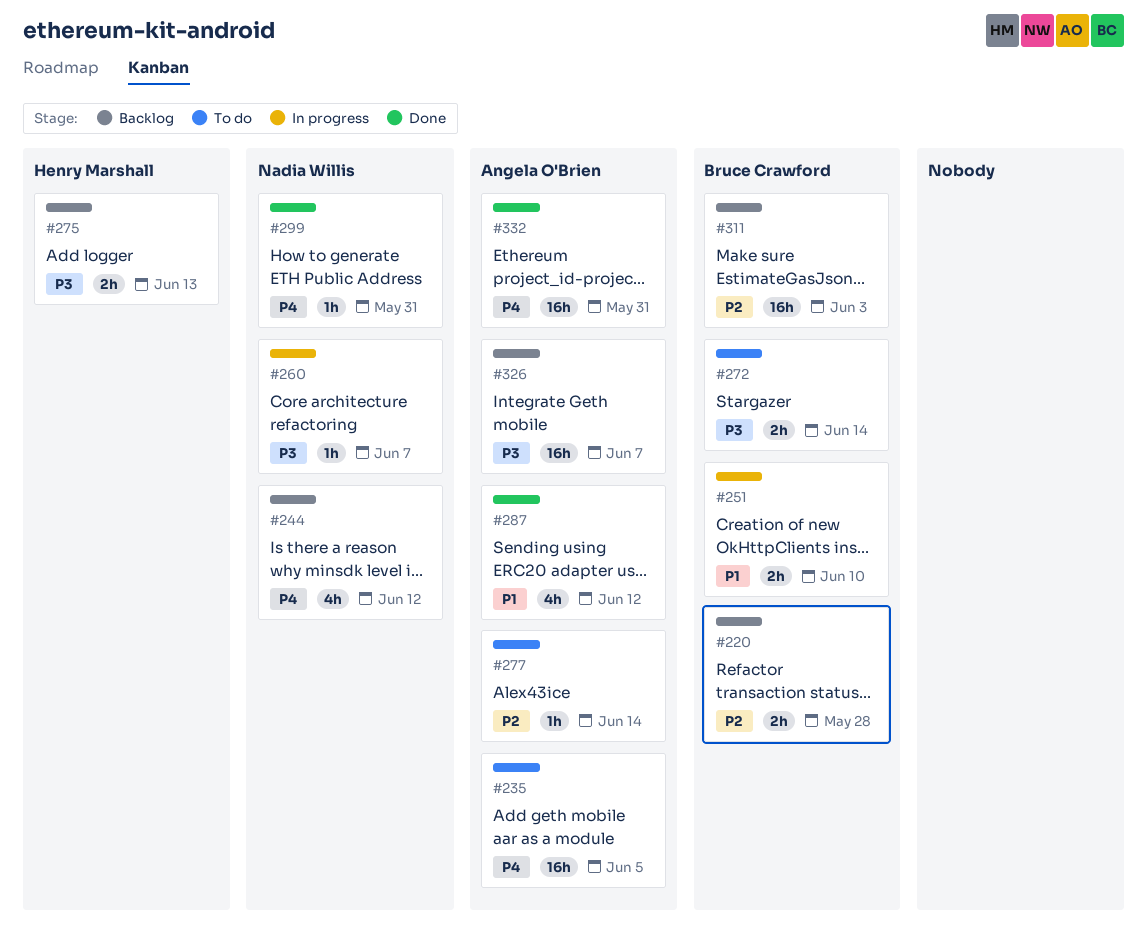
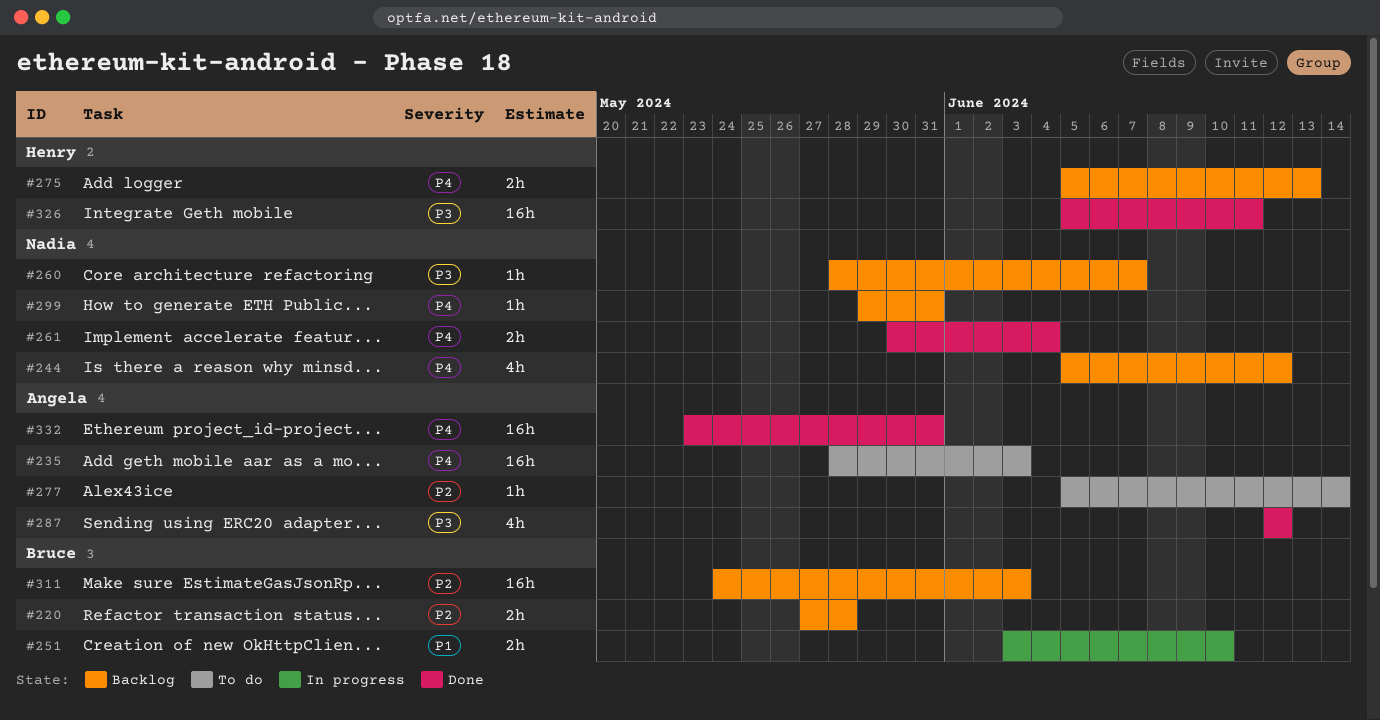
#235, due: Jun 5 -> Jun 3
#260, status: In progress -> Backlog
#261: none -> present
#272: present -> none
#275, priority: P3 -> P4
#287, priority: P1 -> P3
#299, status: Done -> Backlog
#326, status: Backlog -> Done
#326, owner: Angela O'Brien -> Henry Marshall
#326, due: Jun 7 -> Jun 11

